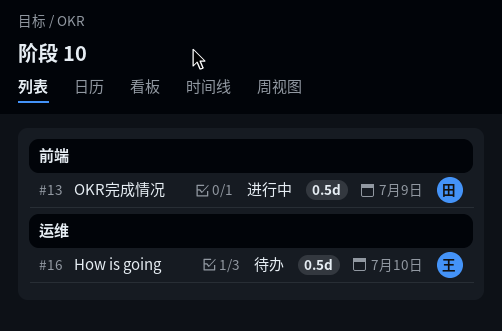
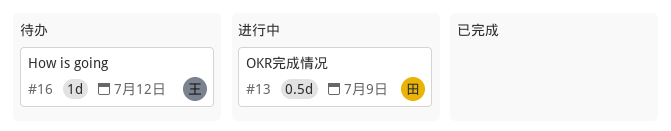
#16, estimate: 0.5d -> 1d
#16, due: Jul 10 -> Jul 12

